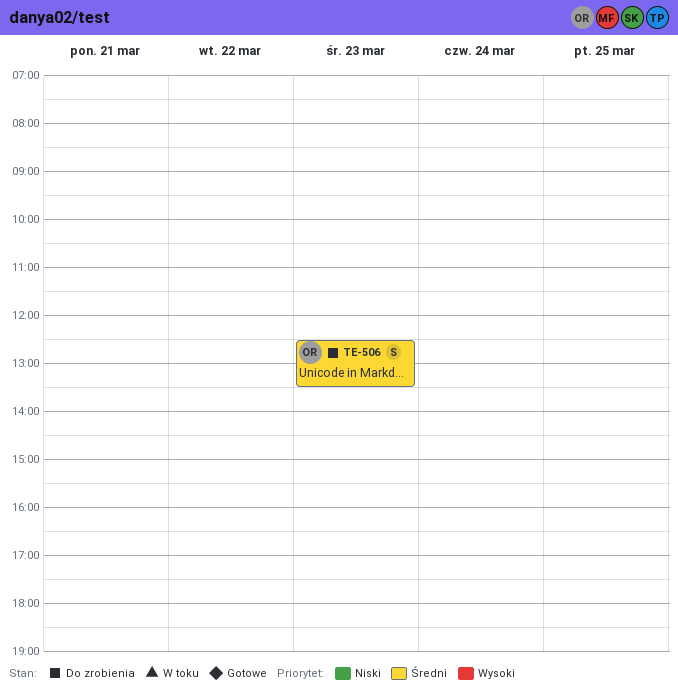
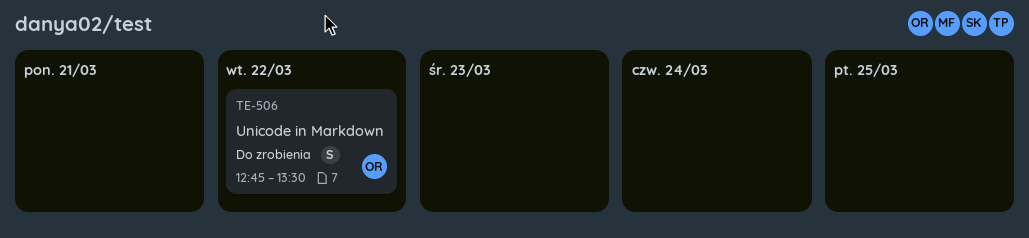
TE-506, day: Mar 23 -> Mar 22
TE-506, begins: 12:30 -> 12:45

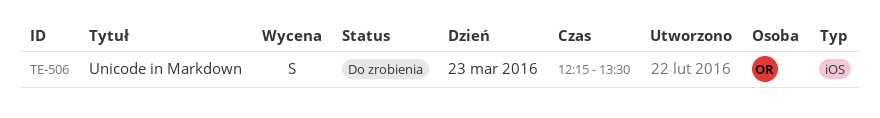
TE-506, day: Mar 22 -> Mar 23
TE-506, begins: 12:45 -> 12:15

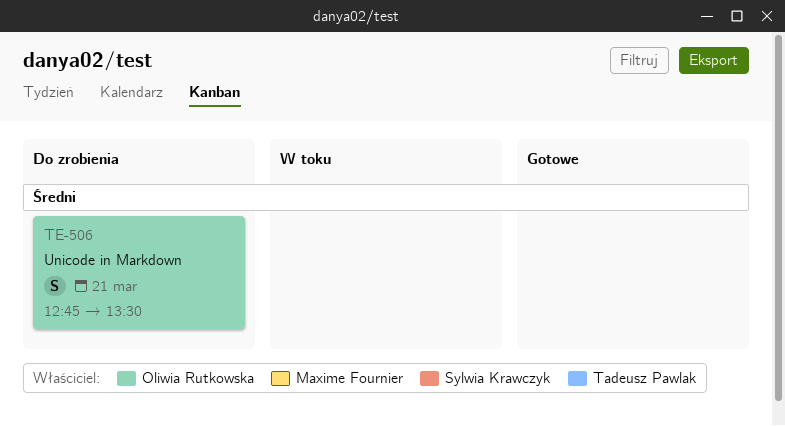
TE-506, day: Mar 23 -> Mar 21
TE-506, begins: 12:15 -> 12:45

